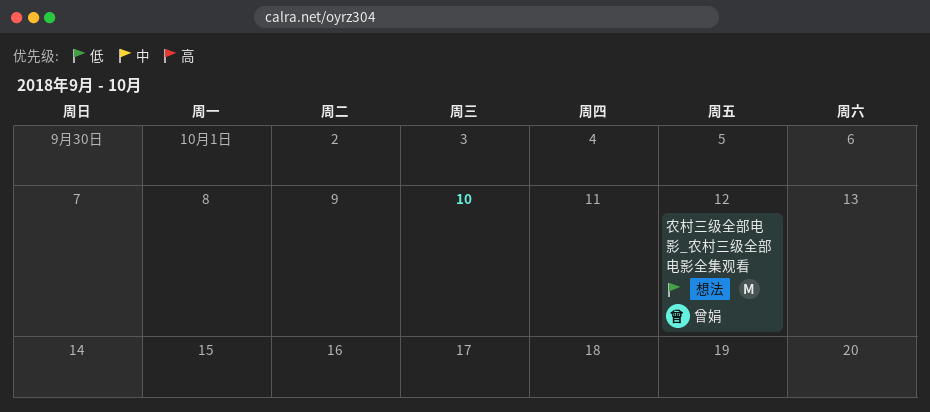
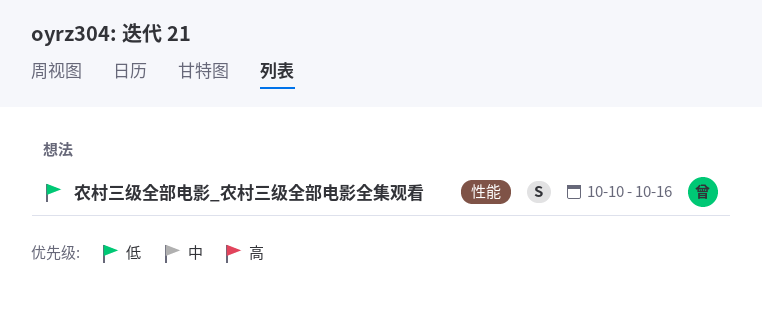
农村三级全部电影_农村三级全部电影全集观看, estimate: M -> S
农村三级全部电影_农村三级全部电影全集观看, due: Oct 12 -> Oct 16

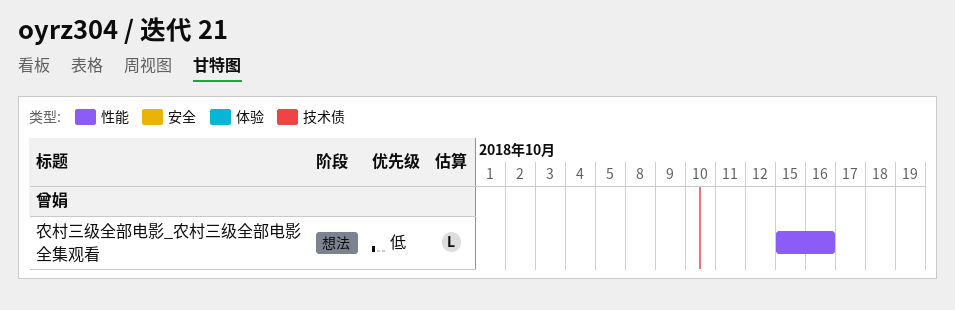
农村三级全部电影_农村三级全部电影全集观看, estimate: S -> L
农村三级全部电影_农村三级全部电影全集观看, start: Oct 10 -> Oct 15

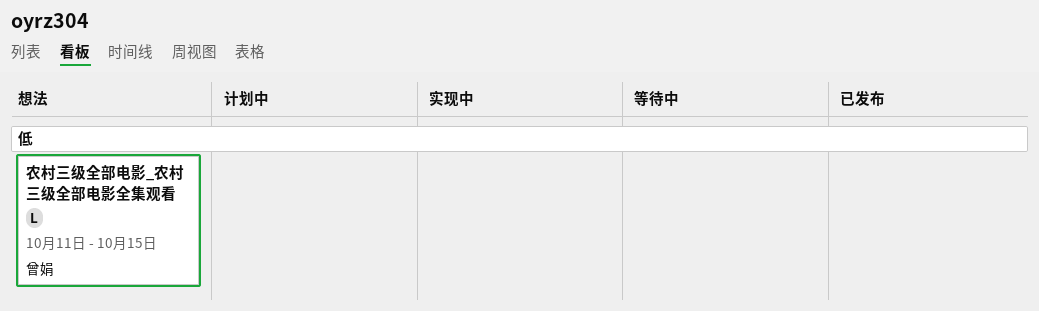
农村三级全部电影_农村三级全部电影全集观看, start: Oct 15 -> Oct 11
农村三级全部电影_农村三级全部电影全集观看, due: Oct 16 -> Oct 15

